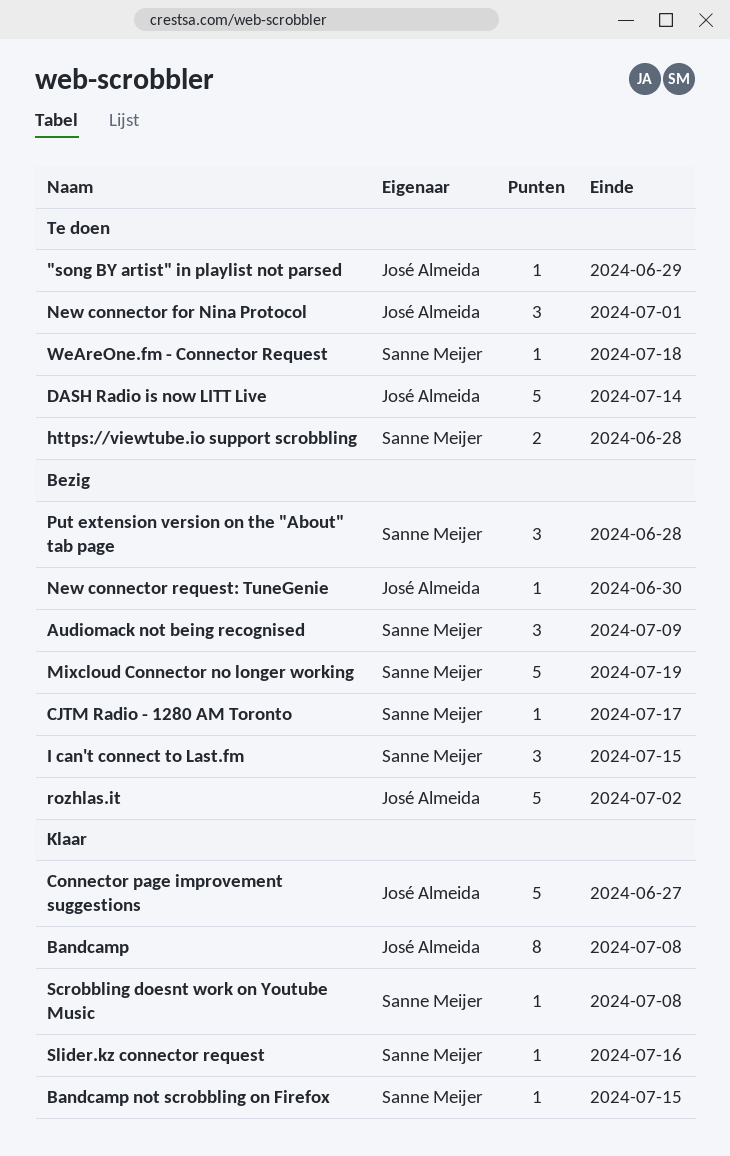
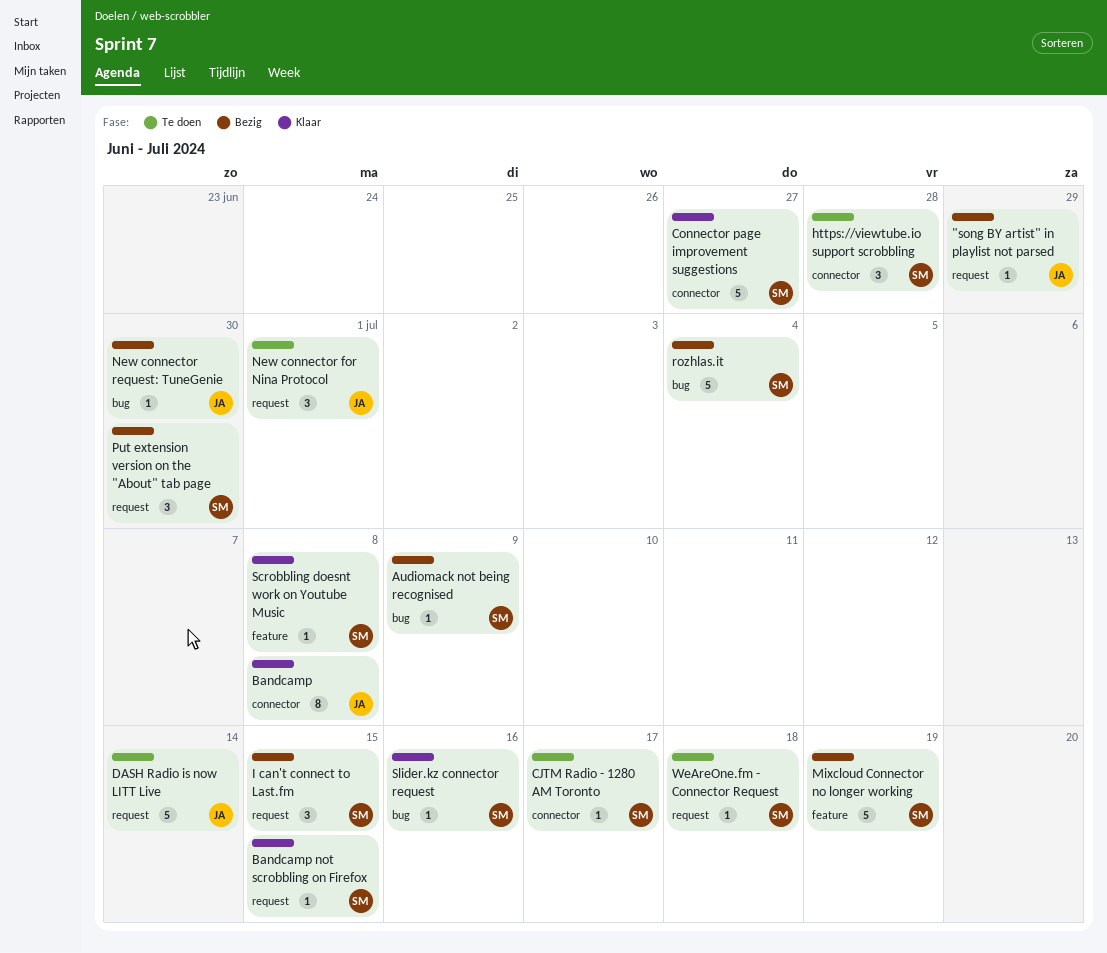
"song BY artist" in playlist not parsed, status: Te doen -> Bezig
Audiomack not being recognised, estimate: 3 -> 1
CJTM Radio - 1280 AM Toronto, status: Bezig -> Te doen
Connector page improvement suggestions, owner: José Almeida -> Sanne Meijer
https://viewtube.io support scrobbling, estimate: 2 -> 3
Put extension version on the "About" tab page, due: Jun 28 -> Jun 30
rozhlas.it, owner: José Almeida -> Sanne Meijer
rozhlas.it, due: Jul 2 -> Jul 4

